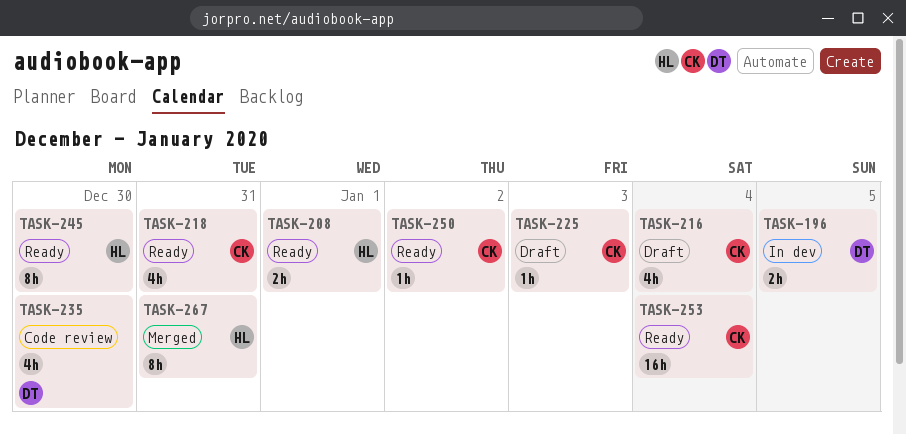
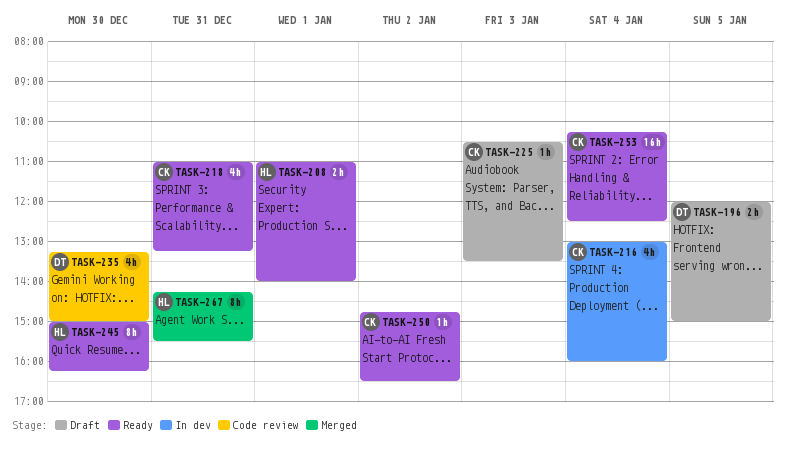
TASK-196, status: In dev -> Draft
TASK-216, status: Draft -> In dev

